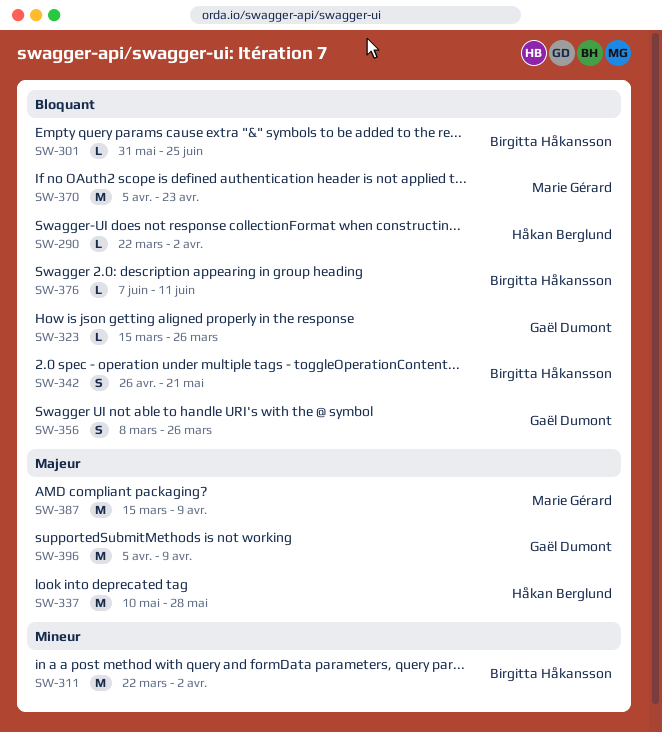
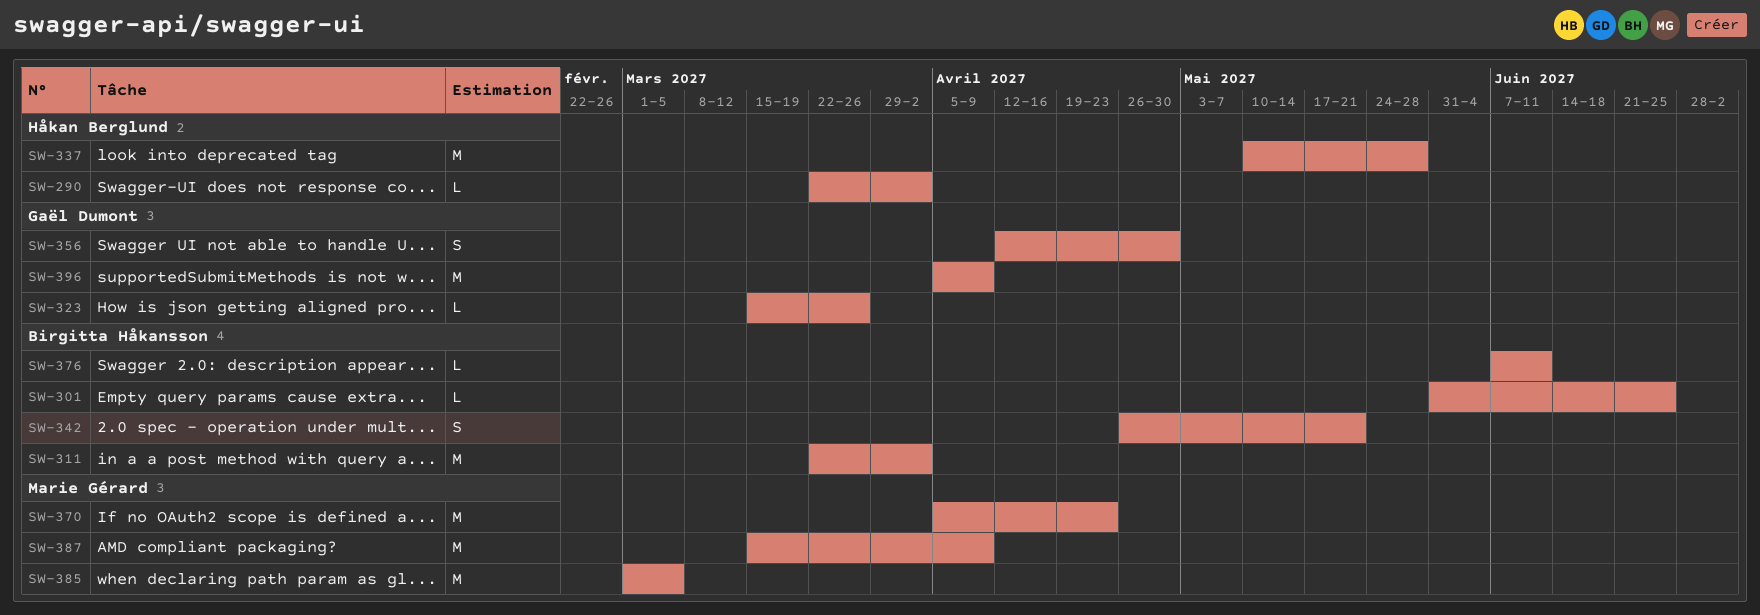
SW-356, start: Mar 8 -> Apr 12
SW-356, due: Mar 26 -> Apr 30
SW-385: none -> present

